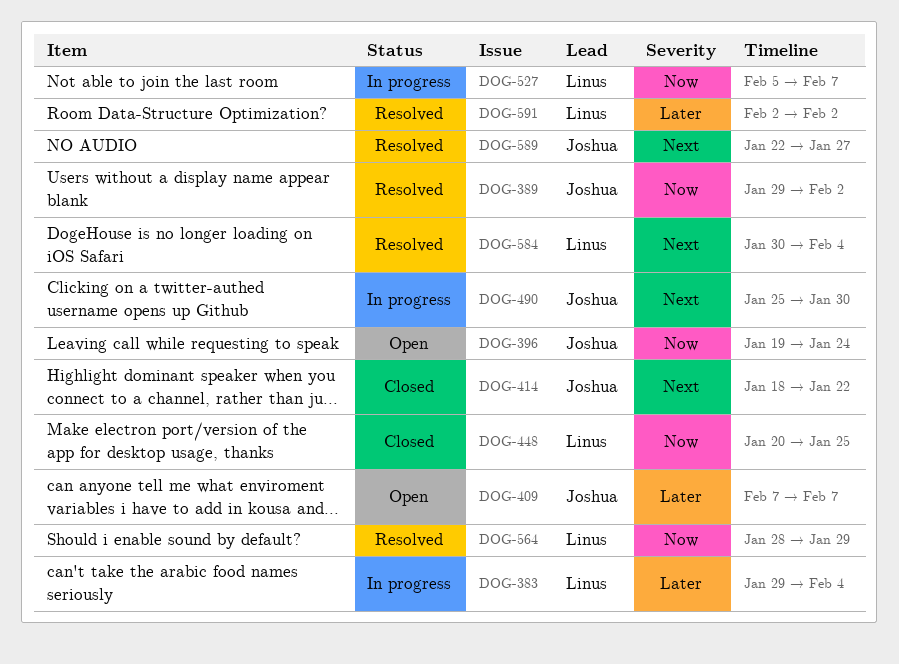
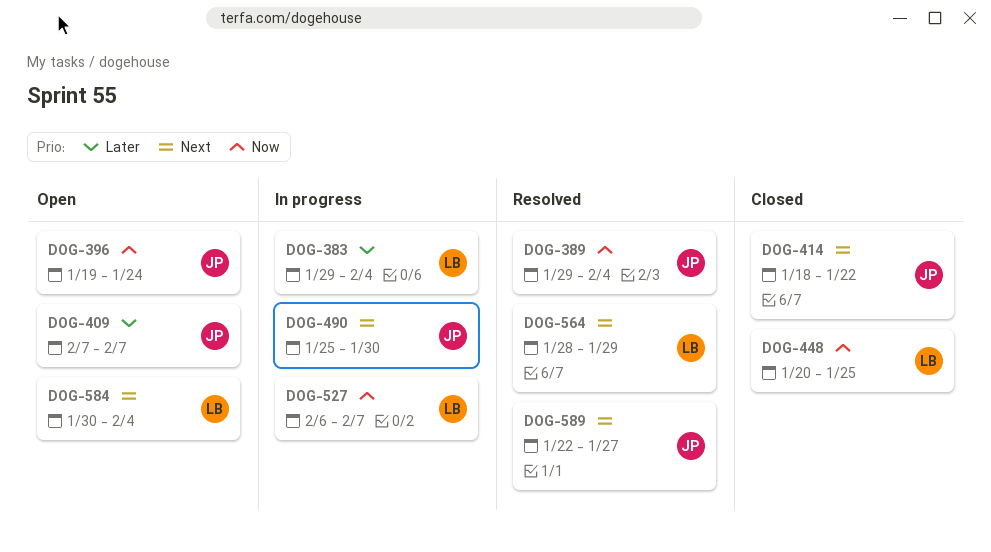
DOG-389, due: Feb 2 -> Feb 4
DOG-527, start: Feb 5 -> Feb 6
DOG-564, priority: Now -> Next
DOG-584, status: Resolved -> Open
DOG-591: present -> none

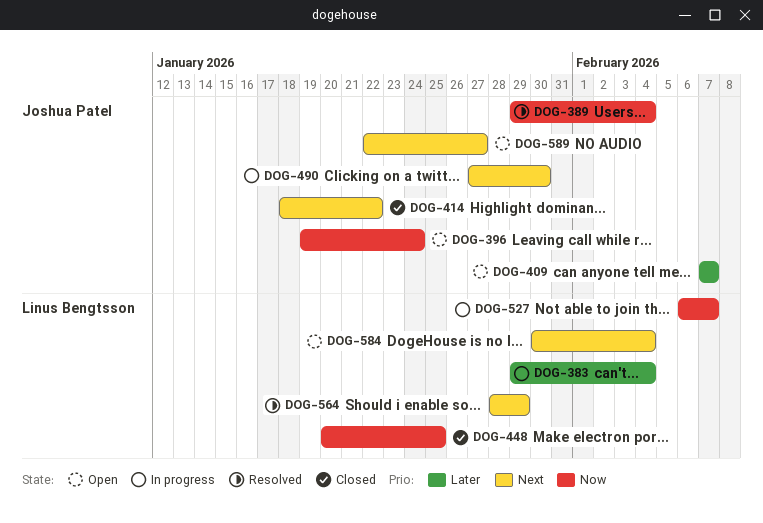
DOG-490, start: Jan 25 -> Jan 27
DOG-589, status: Resolved -> Open

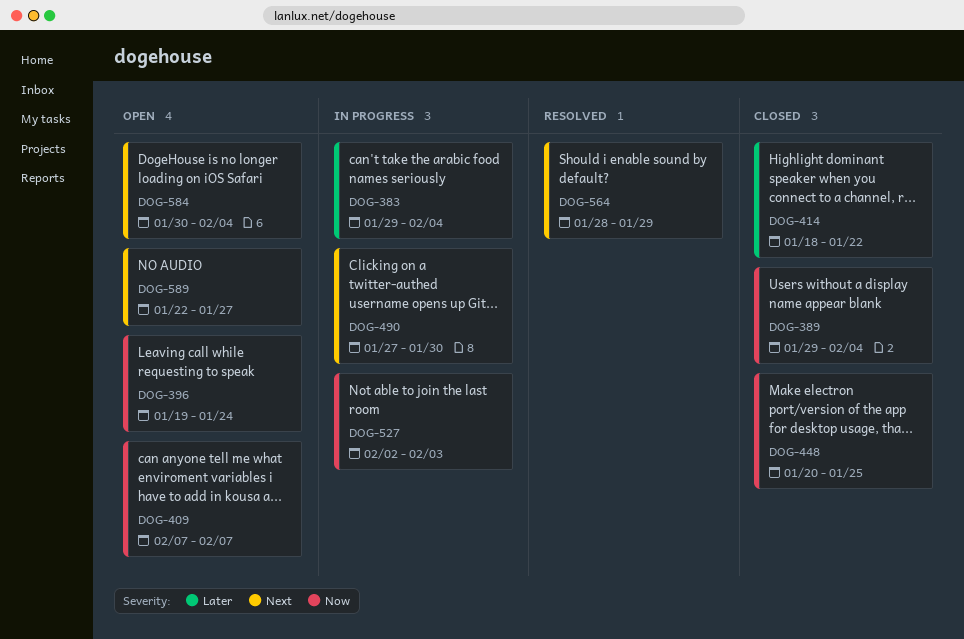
DOG-389, status: Resolved -> Closed
DOG-409, priority: Later -> Now
DOG-414, priority: Next -> Later
DOG-527, start: Feb 6 -> Feb 2
DOG-527, due: Feb 7 -> Feb 3

